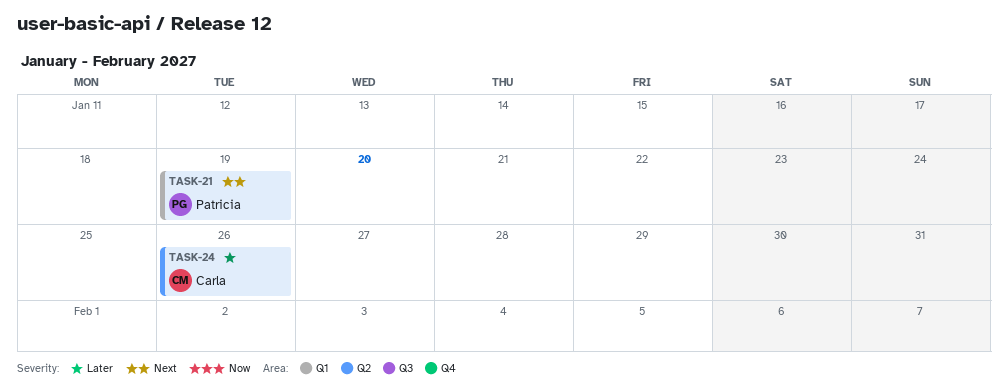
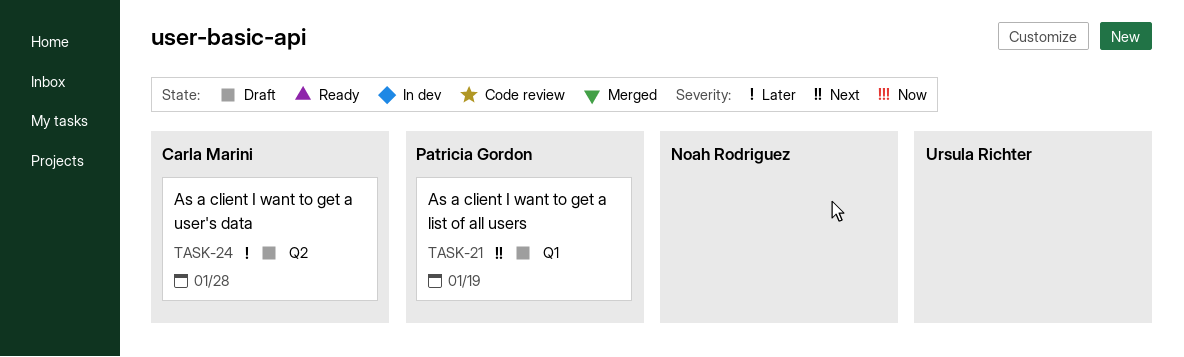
TASK-24, due: Jan 26 -> Jan 28

